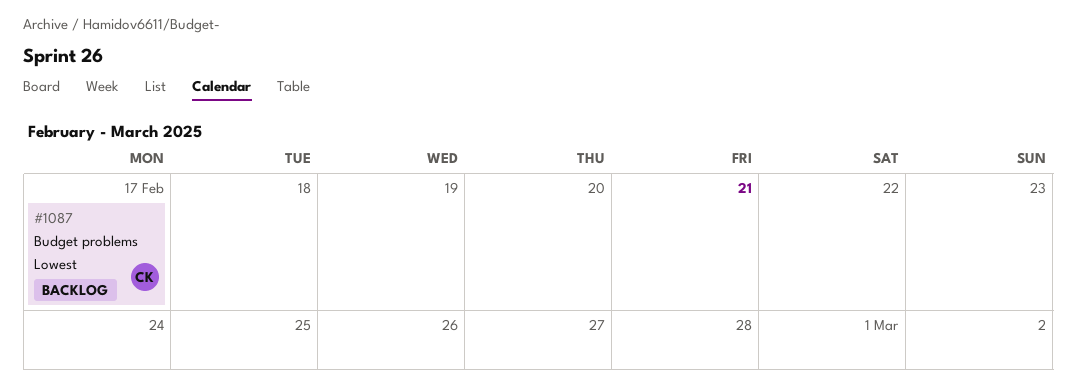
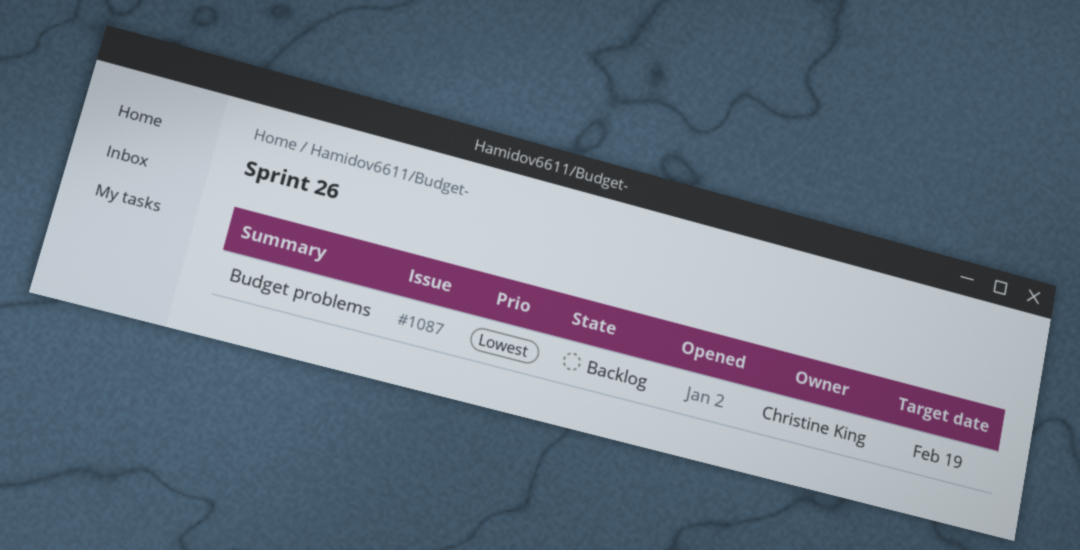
#1087, due: Feb 17 -> Feb 19

